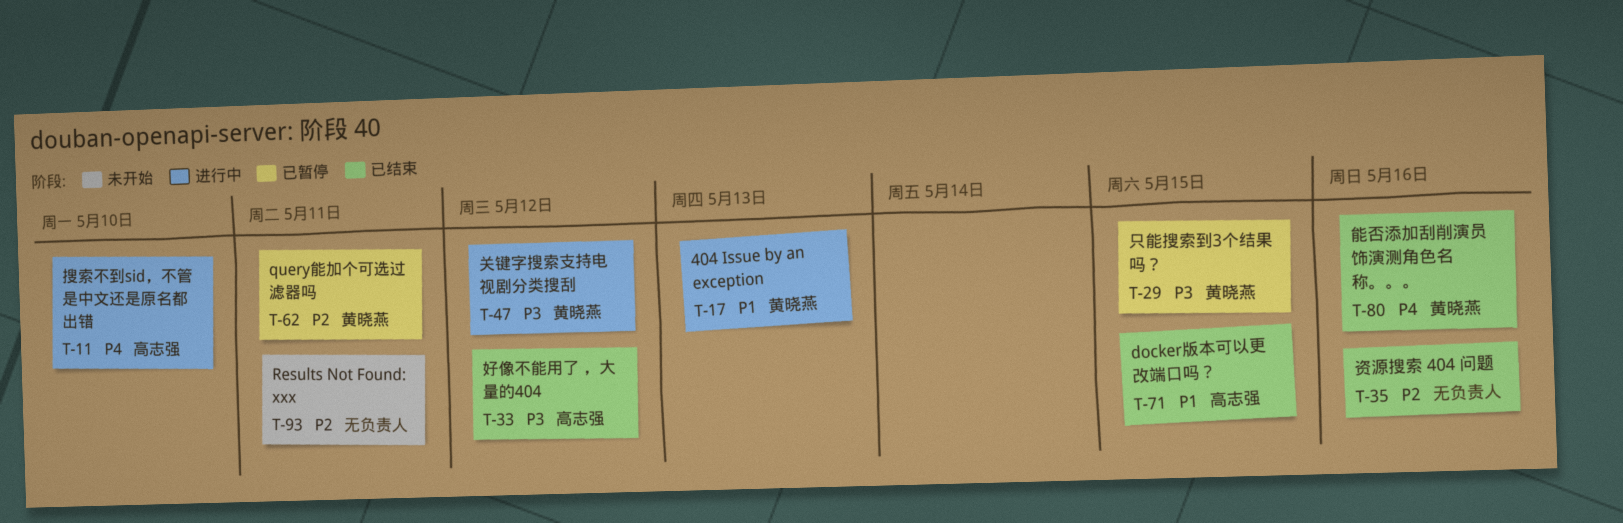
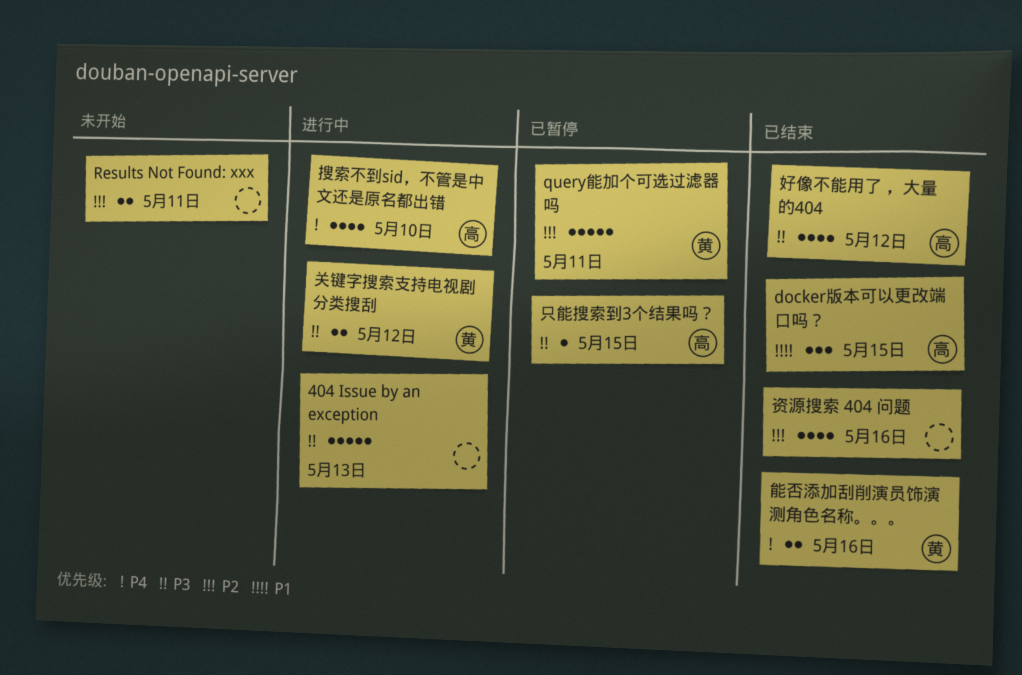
404 Issue by an exception, owner: 黄晓燕 -> none
404 Issue by an exception, priority: P1 -> P3
只能搜索到3个结果吗？, owner: 黄晓燕 -> 高志强

